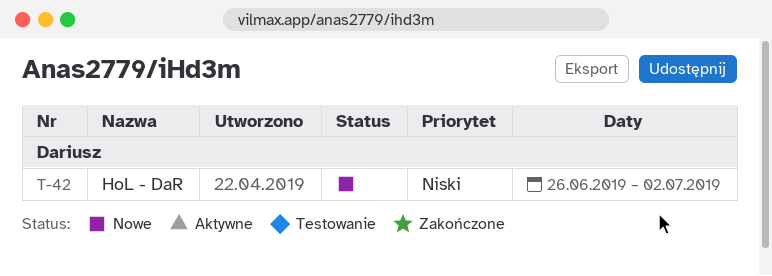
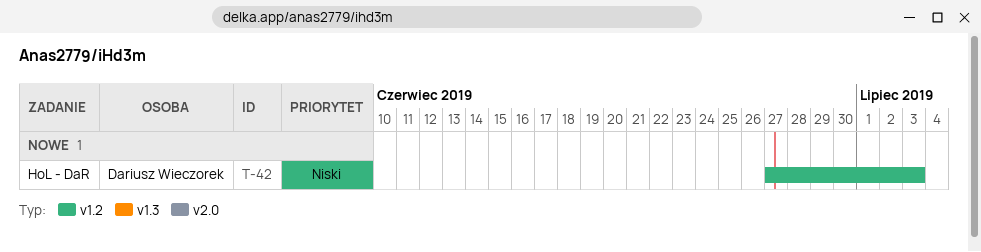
T-42, start: Jun 26 -> Jun 27
T-42, due: Jul 2 -> Jul 3

